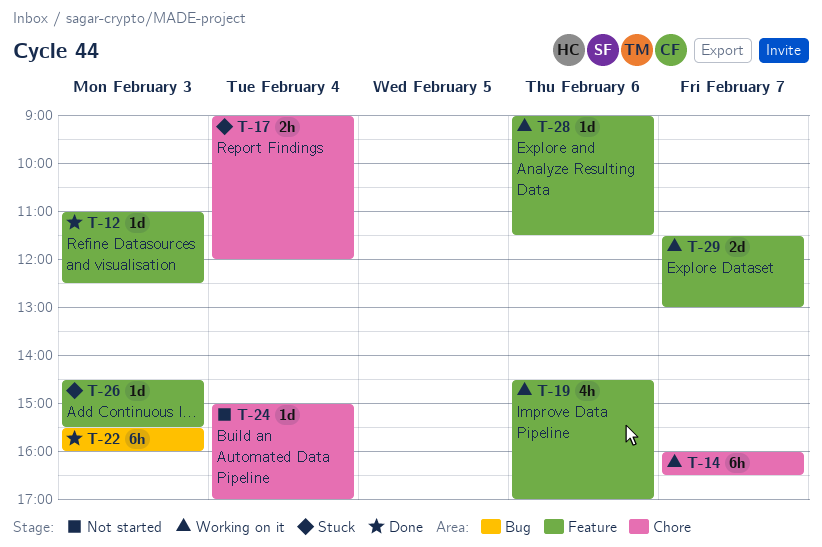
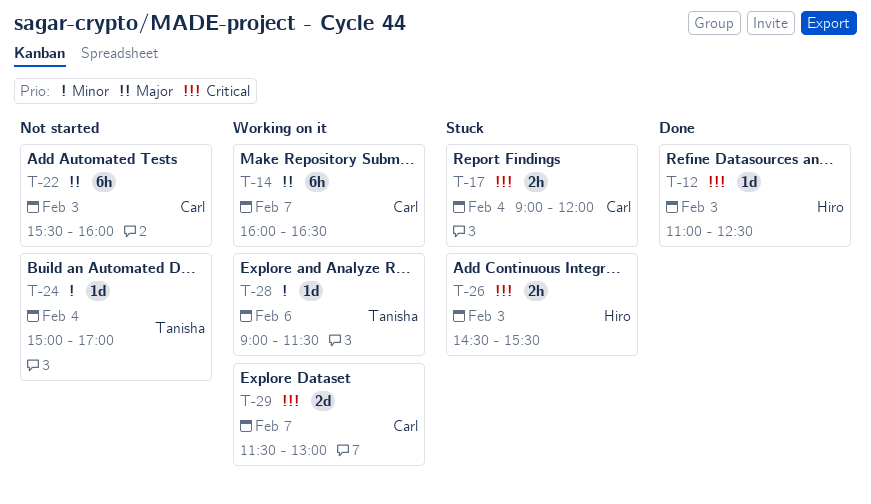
T-19: present -> none
T-22, status: Done -> Not started
T-26, estimate: 1d -> 2h

